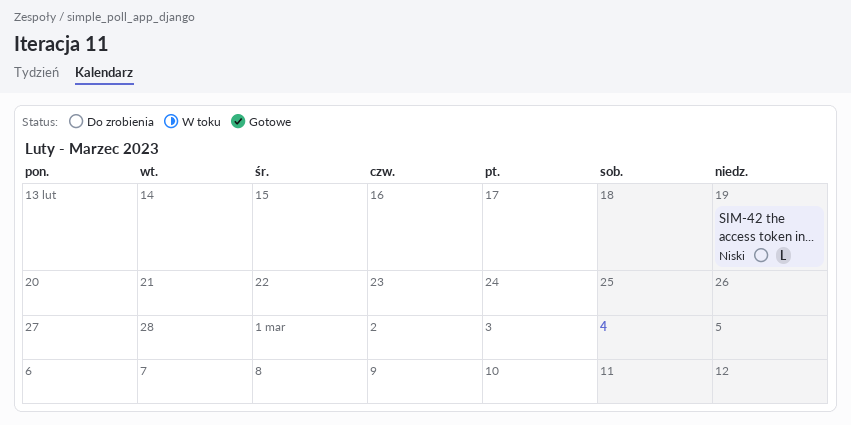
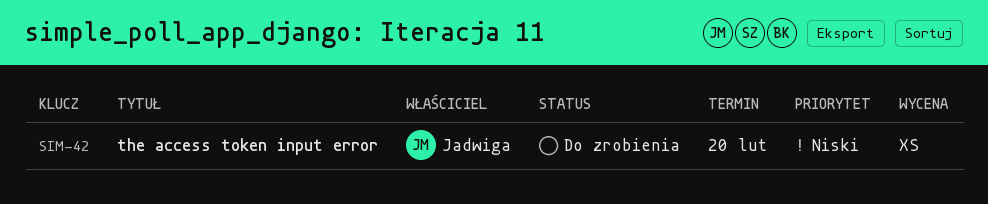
SIM-42, estimate: L -> XS
SIM-42, due: Feb 19 -> Feb 20

